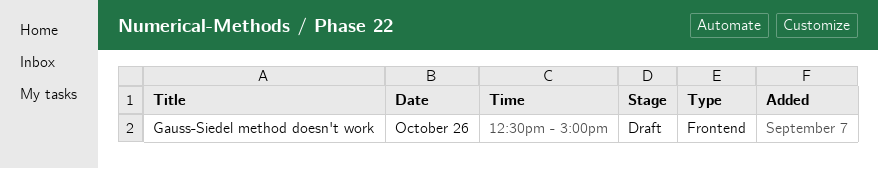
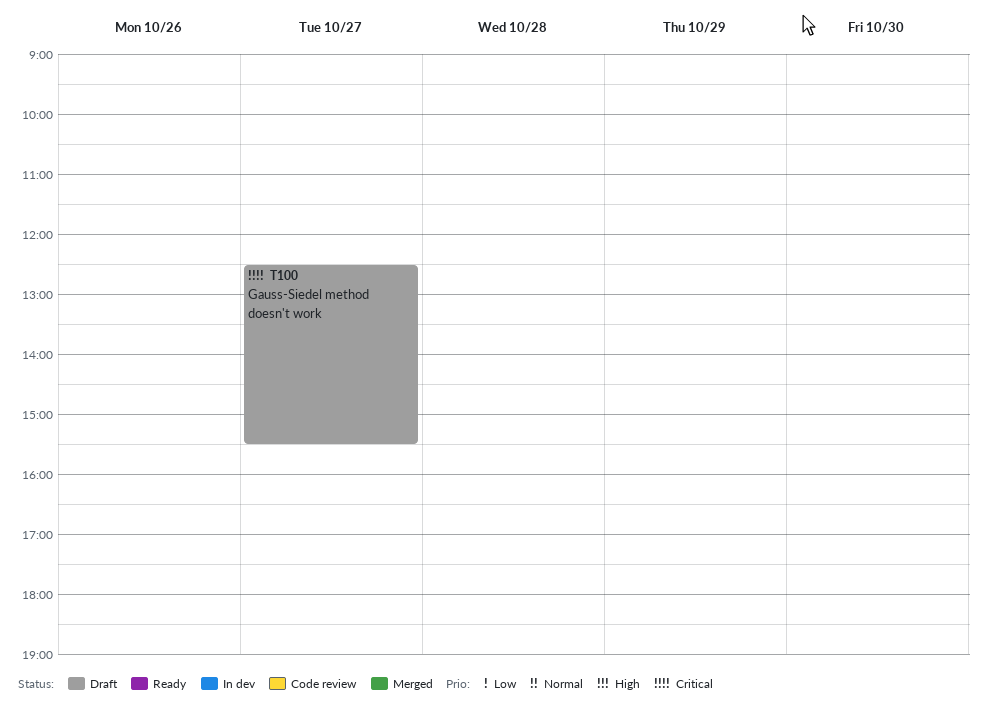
Gauss-Siedel method doesn't work, day: Oct 26 -> Oct 27
Gauss-Siedel method doesn't work, ends: 15:00 -> 15:30

